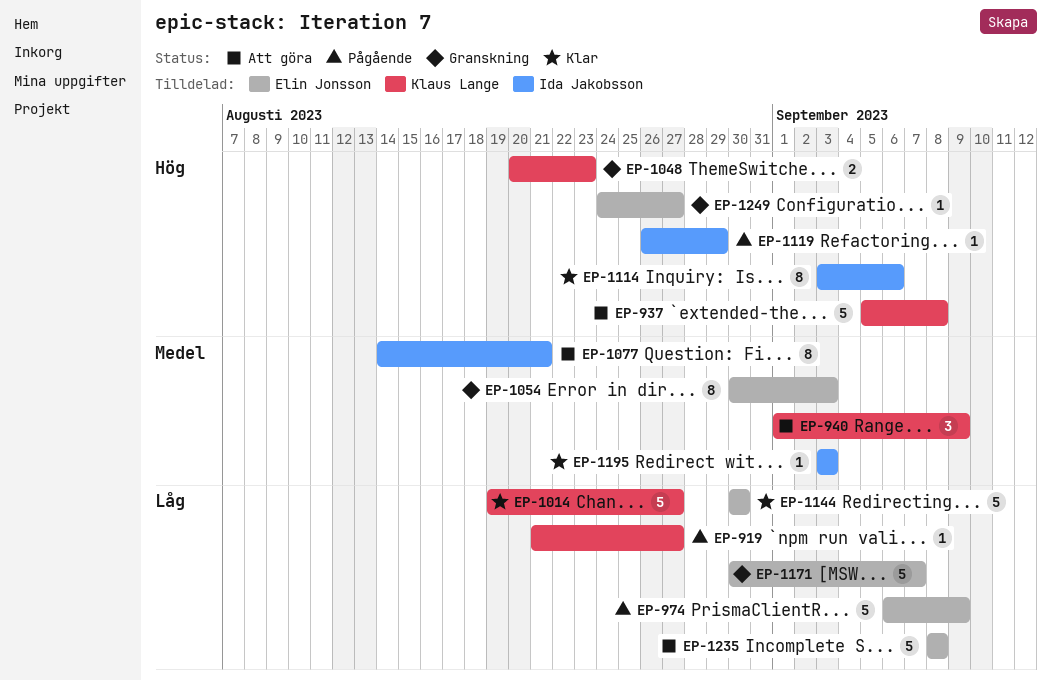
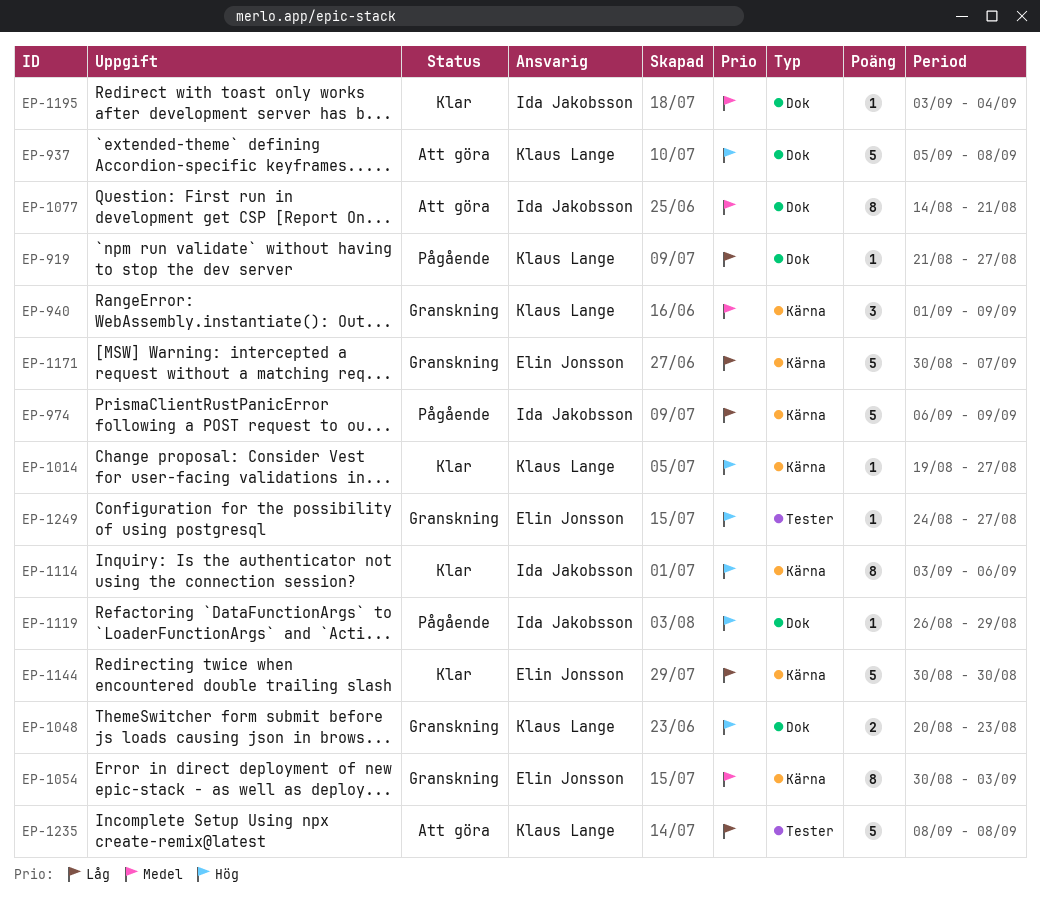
EP-940, status: Att göra -> Granskning
EP-974, owner: Elin Jonsson -> Ida Jakobsson
EP-1014, priority: Låg -> Hög
EP-1014, estimate: 5 -> 1
EP-1195, due: Sep 3 -> Sep 4
EP-1235, owner: Elin Jonsson -> Klaus Lange

